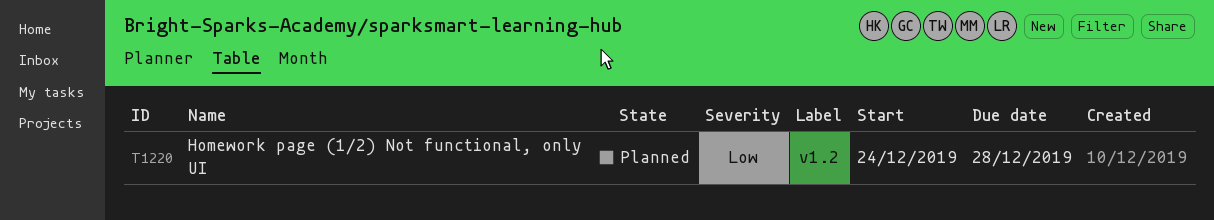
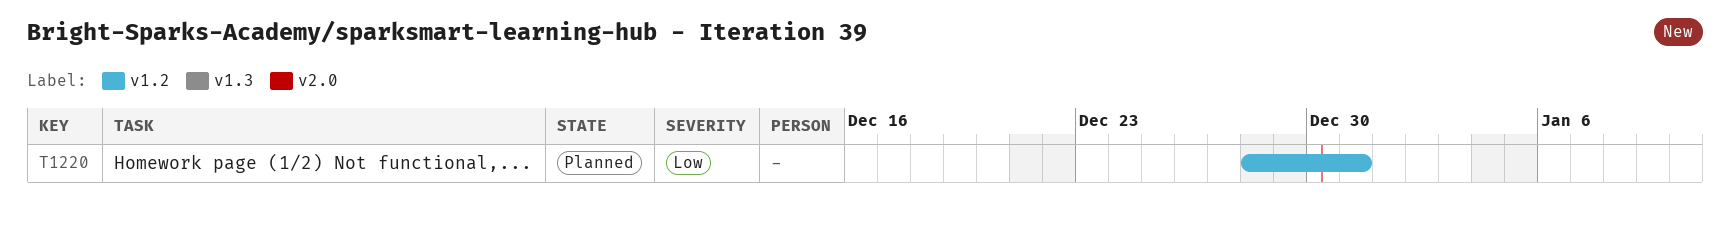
T1220, start: Dec 24 -> Dec 28
T1220, due: Dec 28 -> Dec 31

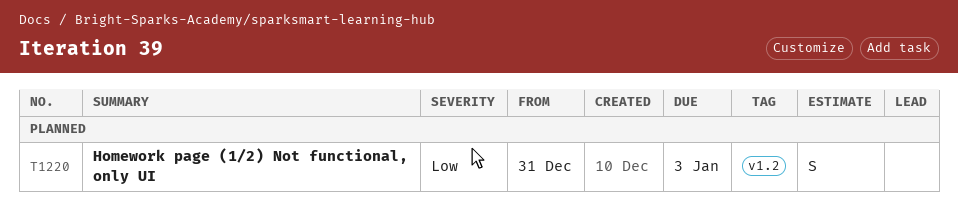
T1220, start: Dec 28 -> Dec 31
T1220, due: Dec 31 -> Jan 3

